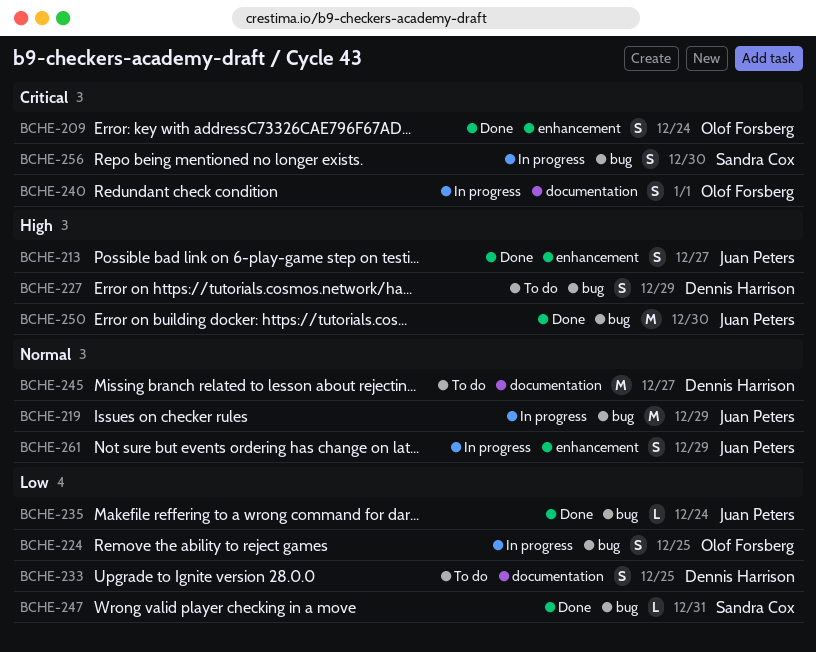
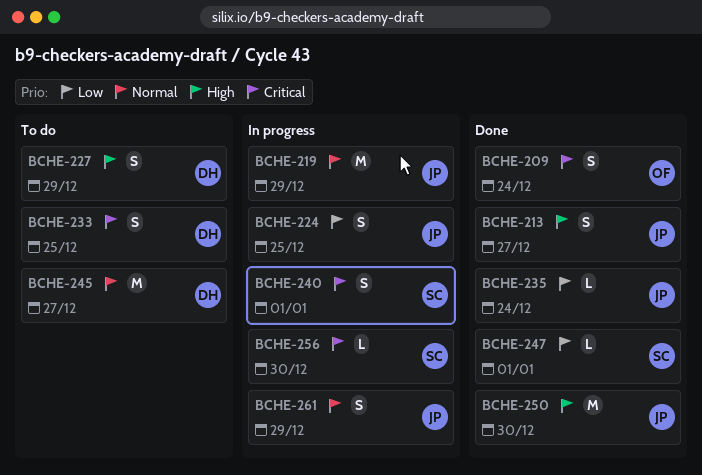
BCHE-224, owner: Olof Forsberg -> Juan Peters
BCHE-233, priority: Low -> Critical
BCHE-240, owner: Olof Forsberg -> Sandra Cox
BCHE-247, due: Dec 31 -> Jan 1
BCHE-256, estimate: S -> L

